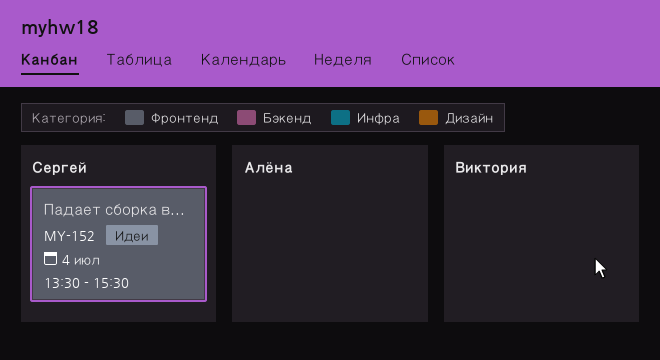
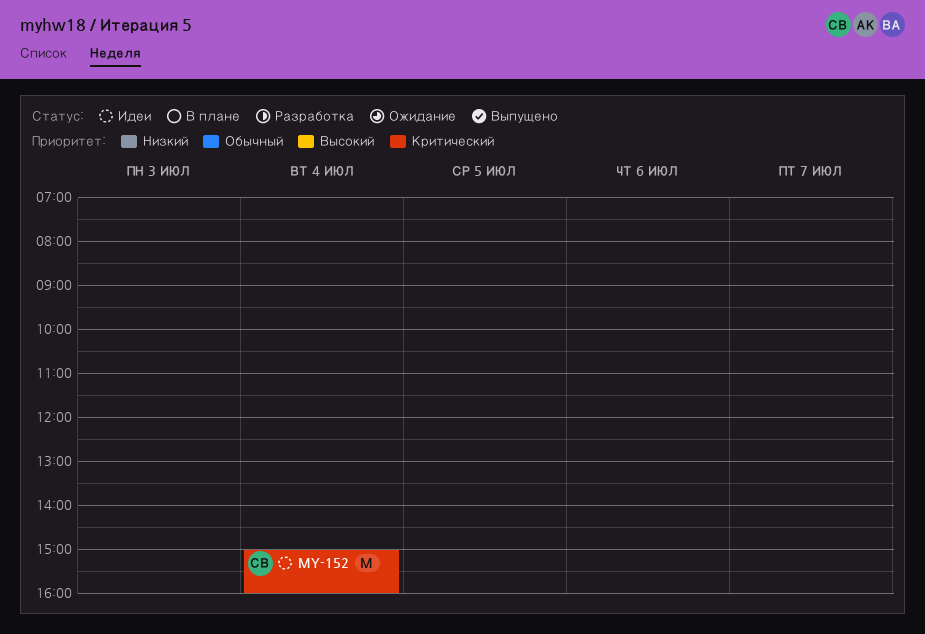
MY-152, begins: 13:30 -> 15:00
MY-152, ends: 15:30 -> 16:00

